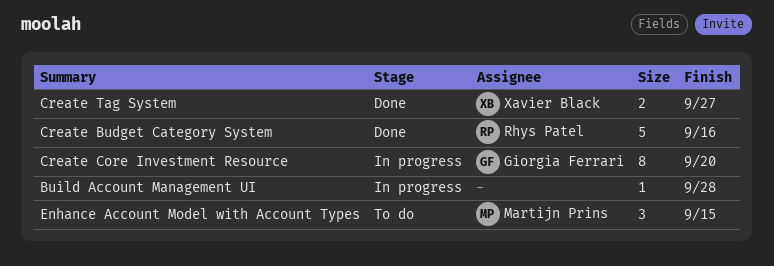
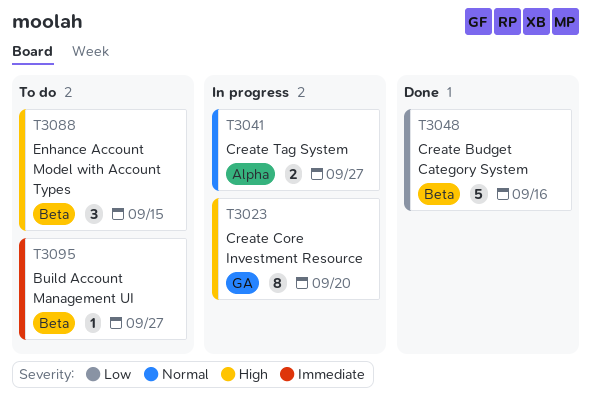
Build Account Management UI, status: In progress -> To do
Build Account Management UI, due: Sep 28 -> Sep 27
Create Tag System, status: Done -> In progress

